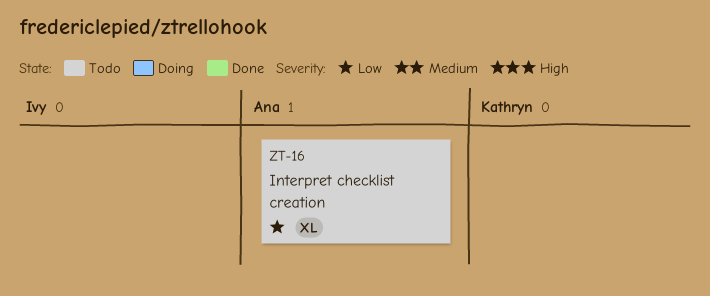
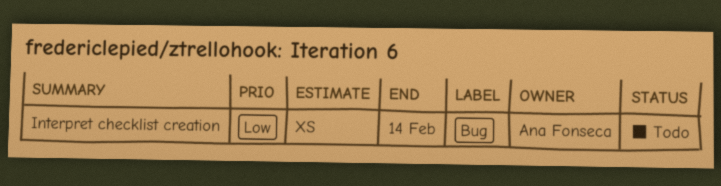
Interpret checklist creation, estimate: XL -> XS

